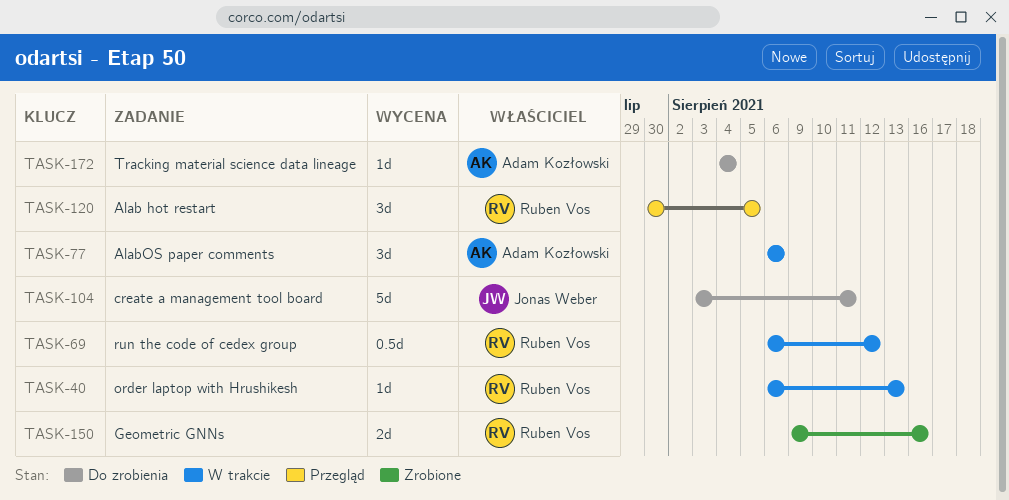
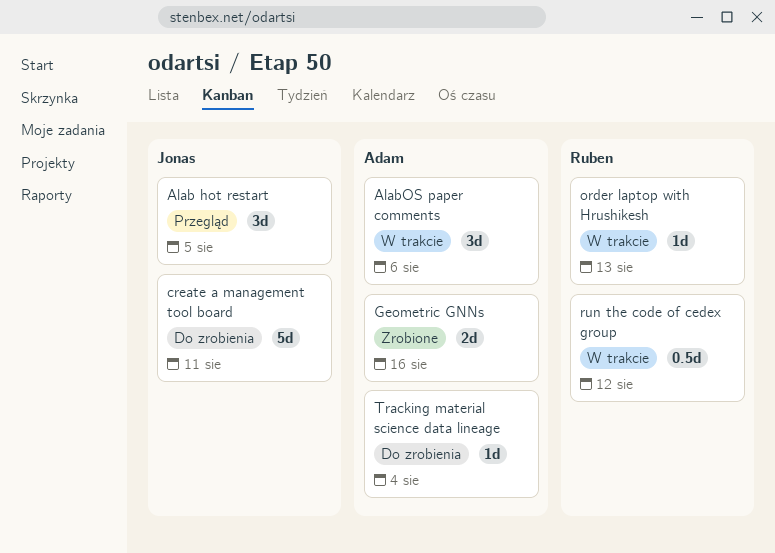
Alab hot restart, owner: Ruben Vos -> Jonas Weber
Geometric GNNs, owner: Ruben Vos -> Adam Kozłowski

